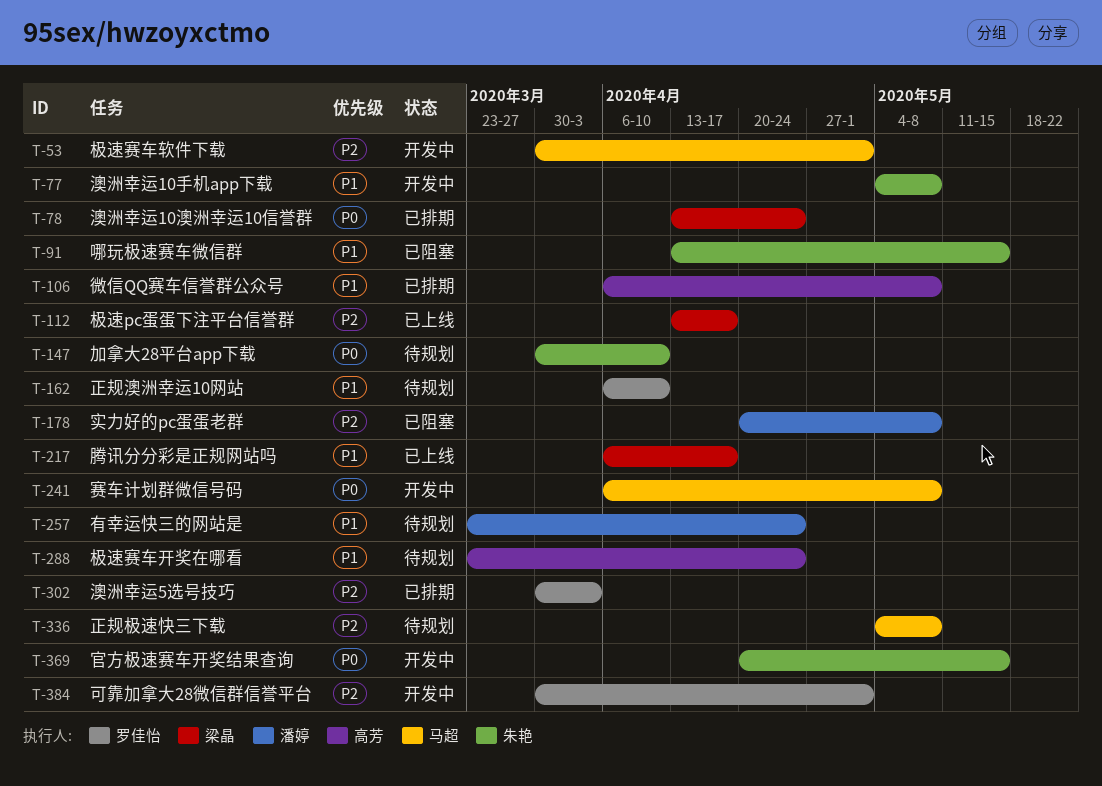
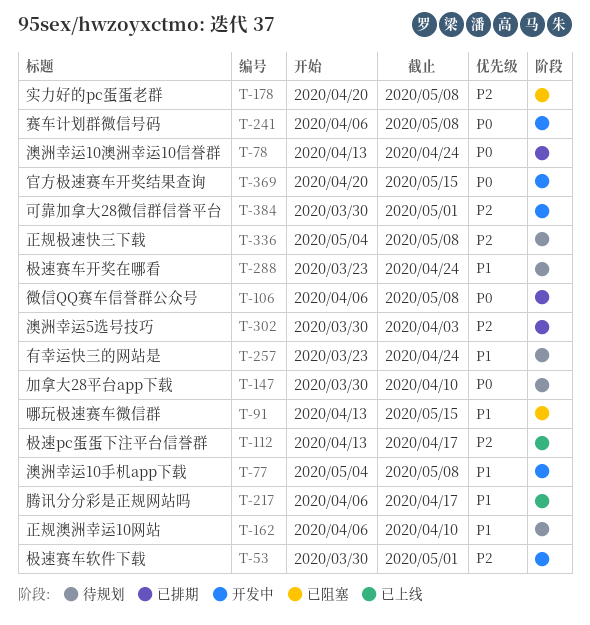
T-106, priority: P1 -> P0

